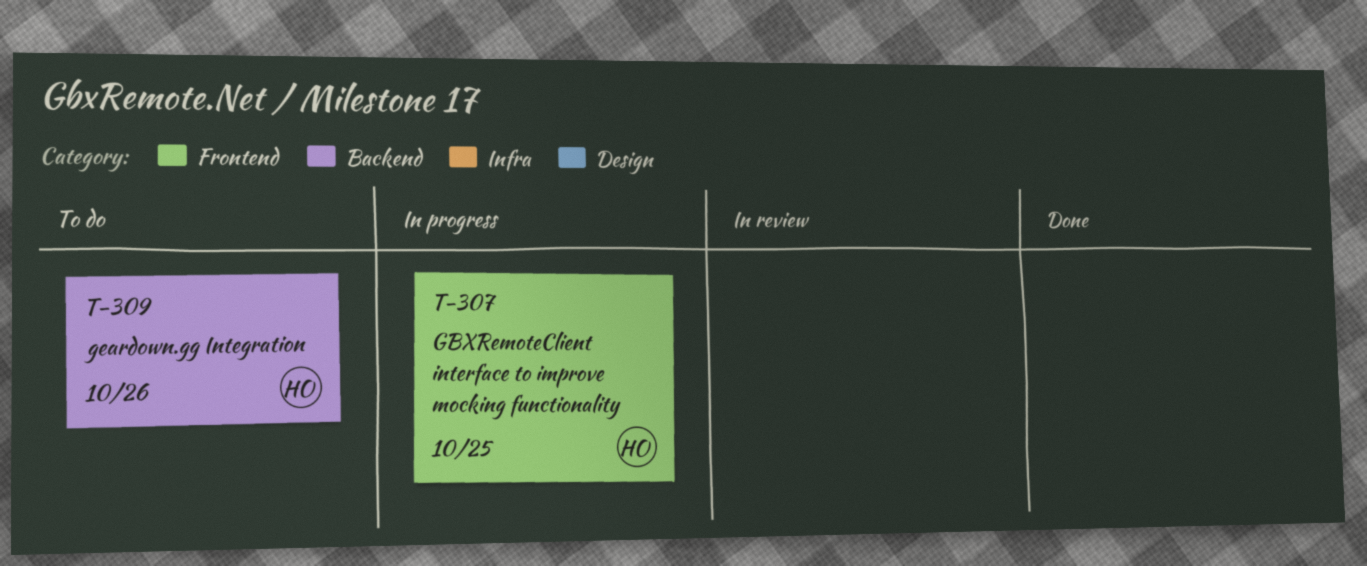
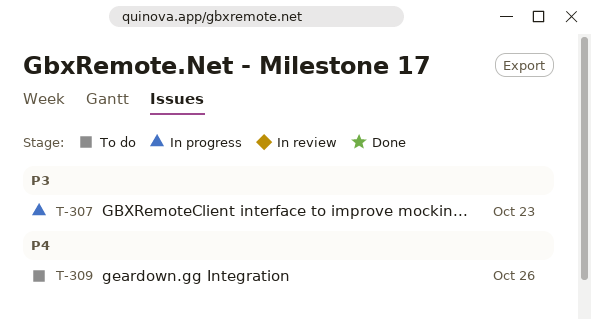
T-307, due: Oct 25 -> Oct 23

